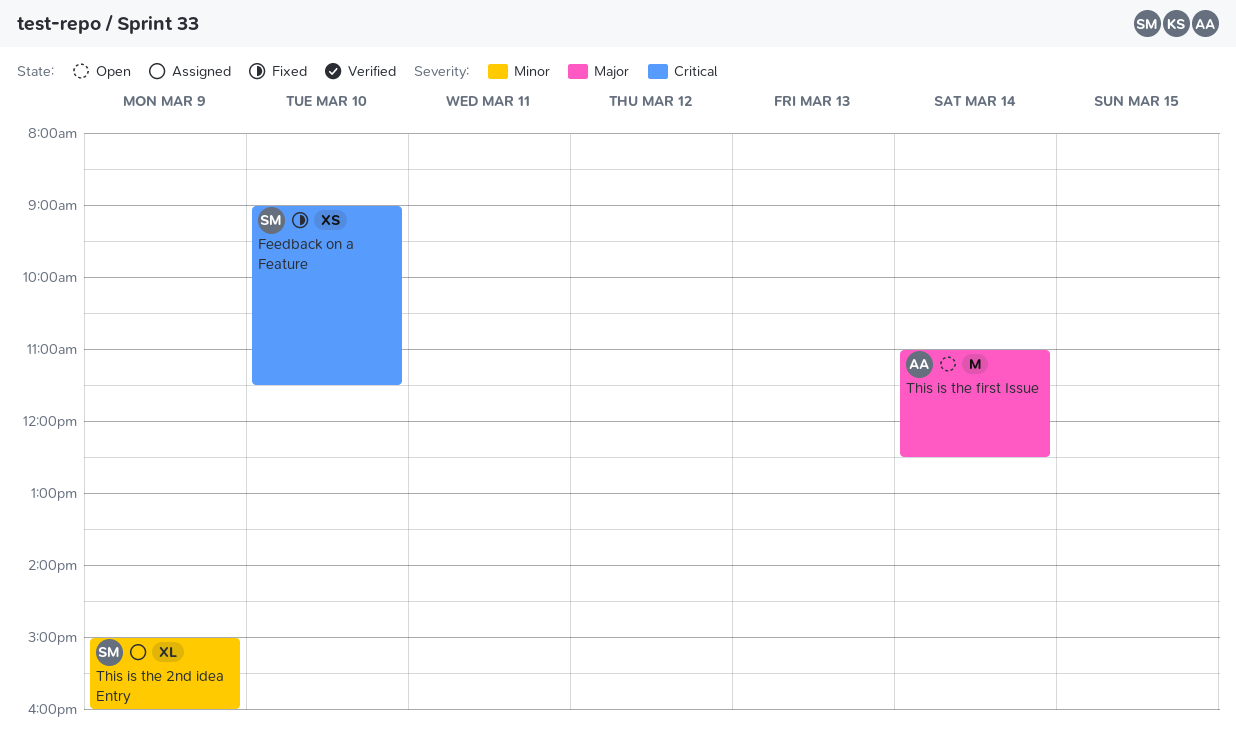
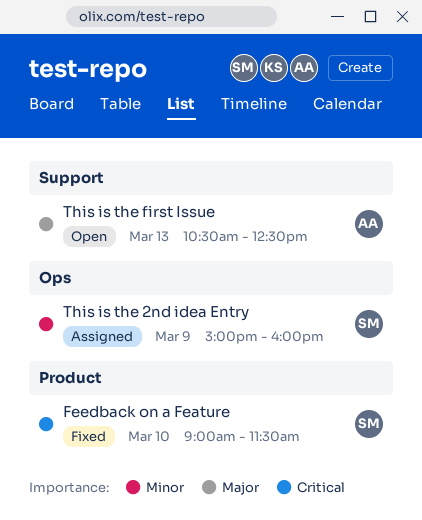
This is the first Issue, day: Mar 14 -> Mar 13
This is the first Issue, begins: 11:00 -> 10:30

